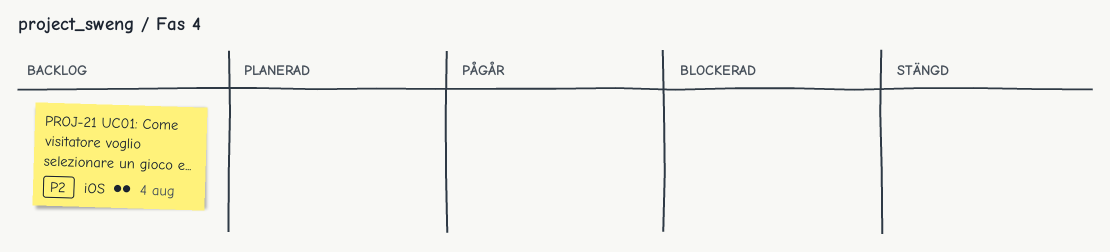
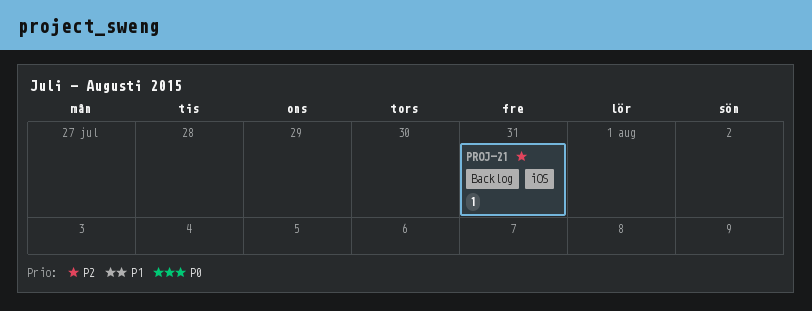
PROJ-21, estimate: 2 -> 1
PROJ-21, due: Aug 4 -> Jul 31

